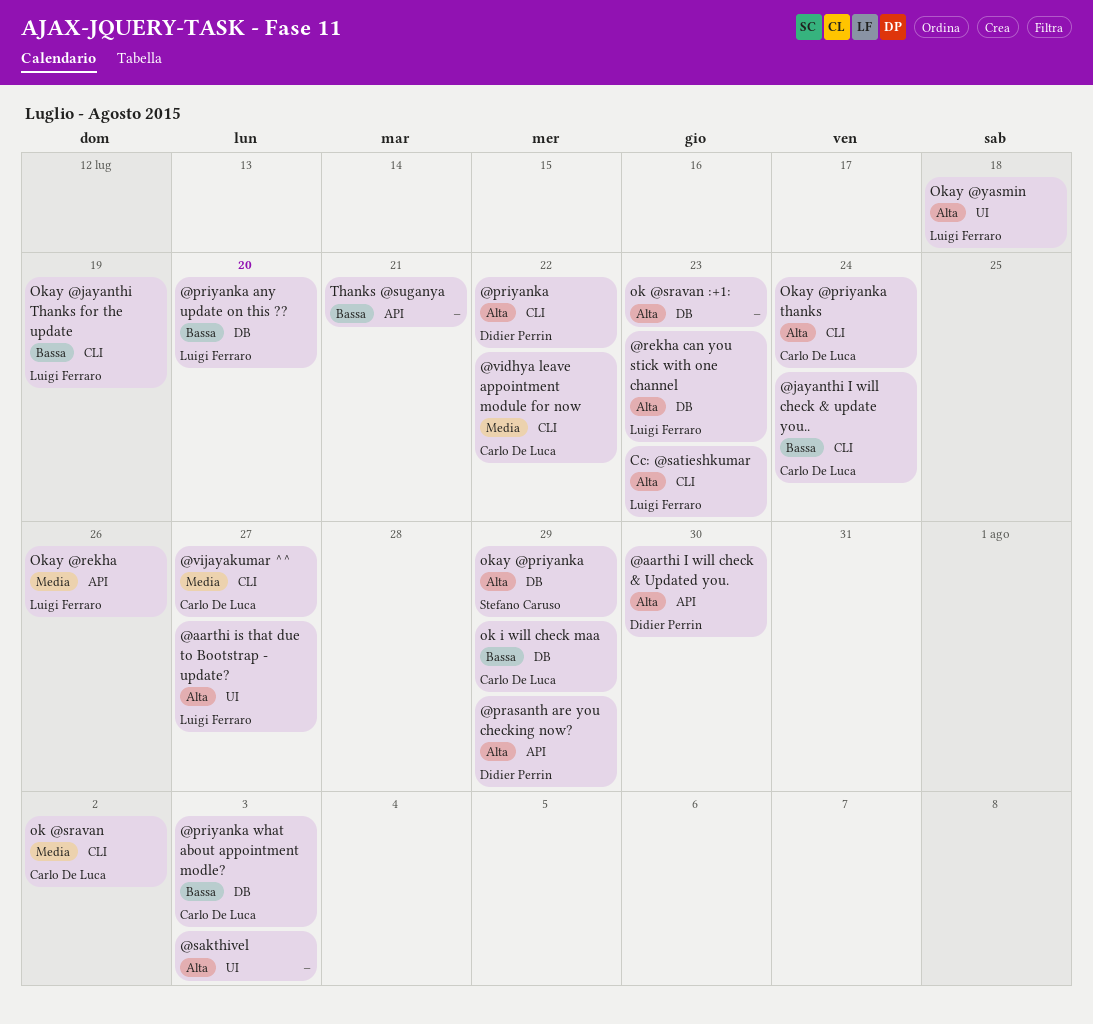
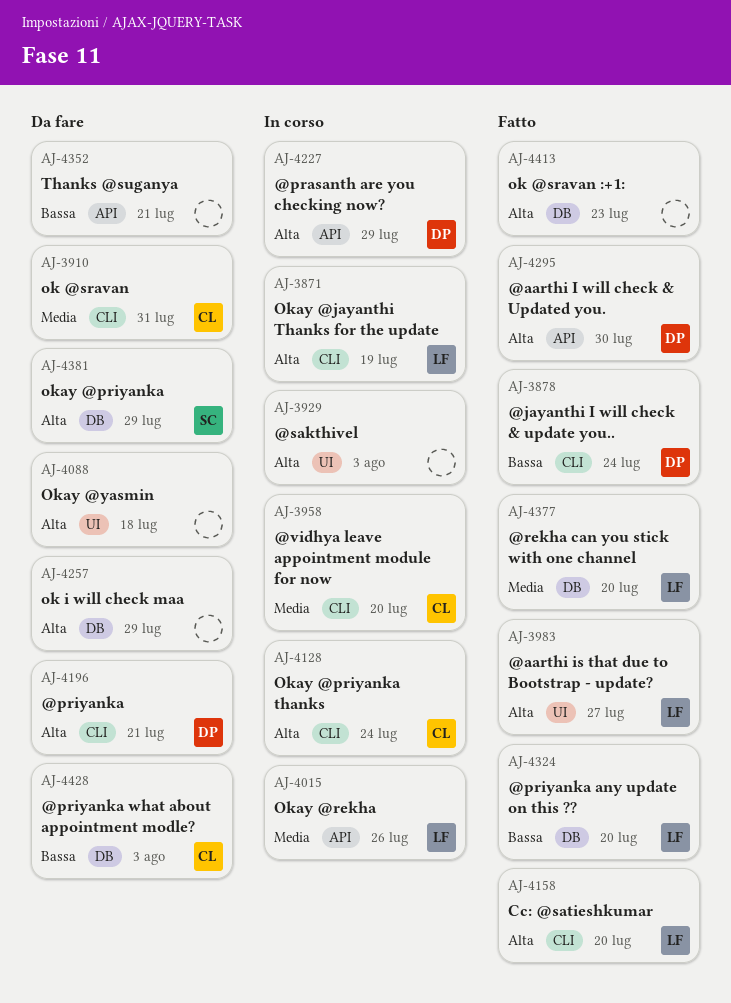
@jayanthi I will check & update you.., owner: Carlo De Luca -> Didier Perrin
@priyanka, due: Jul 22 -> Jul 21
@rekha can you stick with one channel, priority: Alta -> Media
@rekha can you stick with one channel, due: Jul 23 -> Jul 20
@vidhya leave appointment module for now, due: Jul 22 -> Jul 20
@vijayakumar ^^: present -> none
Cc: @satieshkumar, due: Jul 23 -> Jul 20
ok @sravan, due: Aug 2 -> Jul 31
ok i will check maa, owner: Carlo De Luca -> none
ok i will check maa, priority: Bassa -> Alta
Okay @jayanthi Thanks for the update, priority: Bassa -> Alta
Okay @yasmin, owner: Luigi Ferraro -> none

